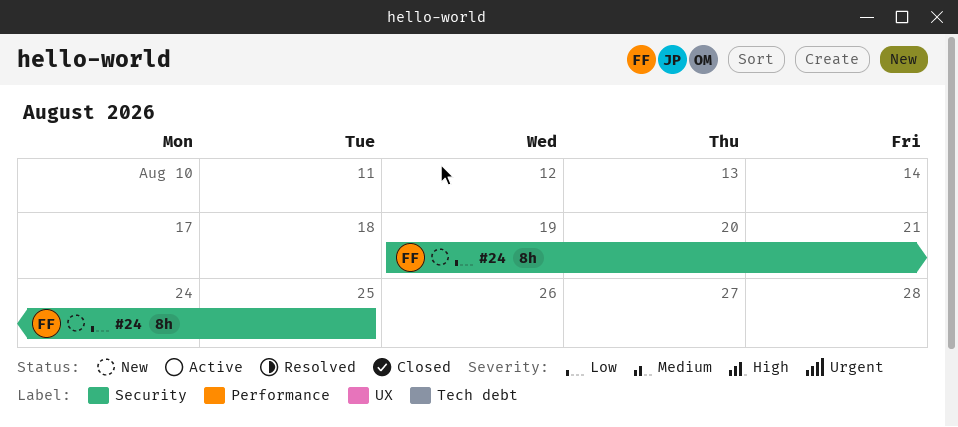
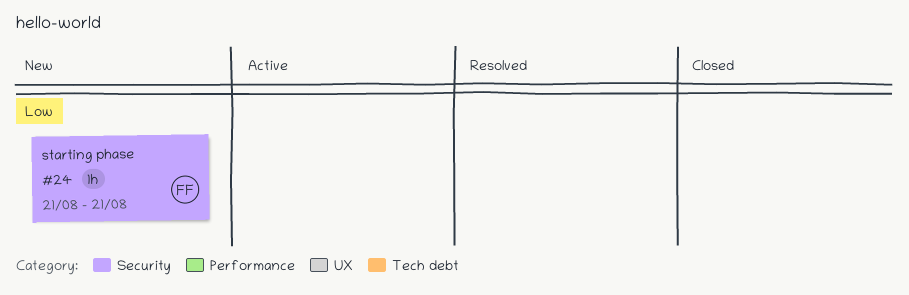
#24, estimate: 8h -> 1h
#24, start: Aug 19 -> Aug 21
#24, due: Aug 25 -> Aug 21

